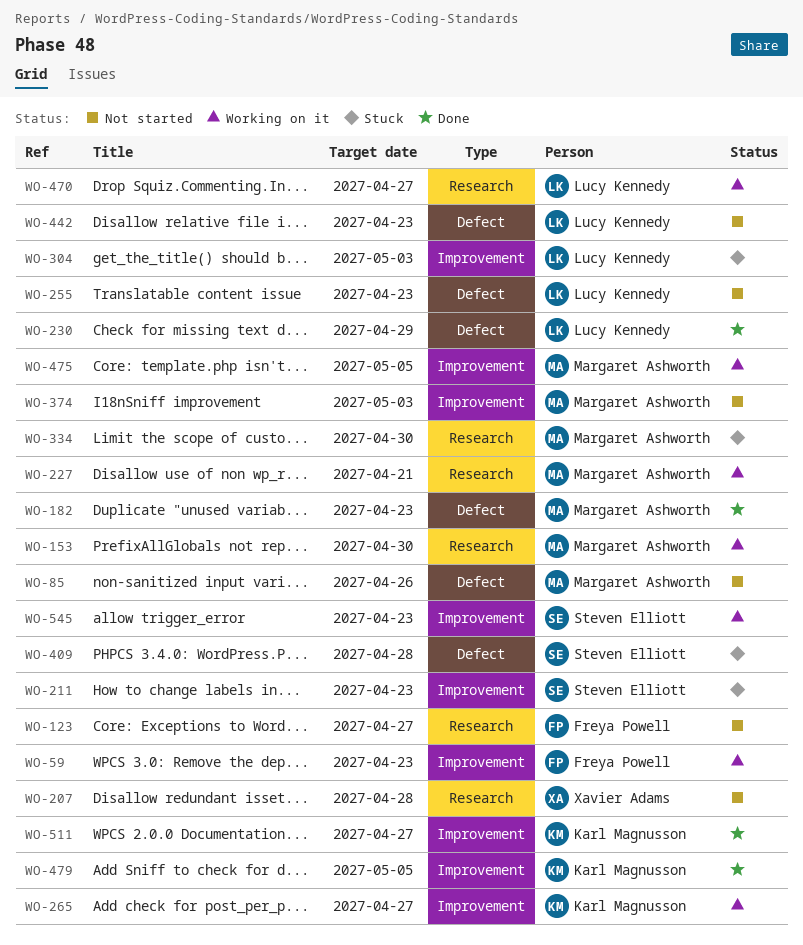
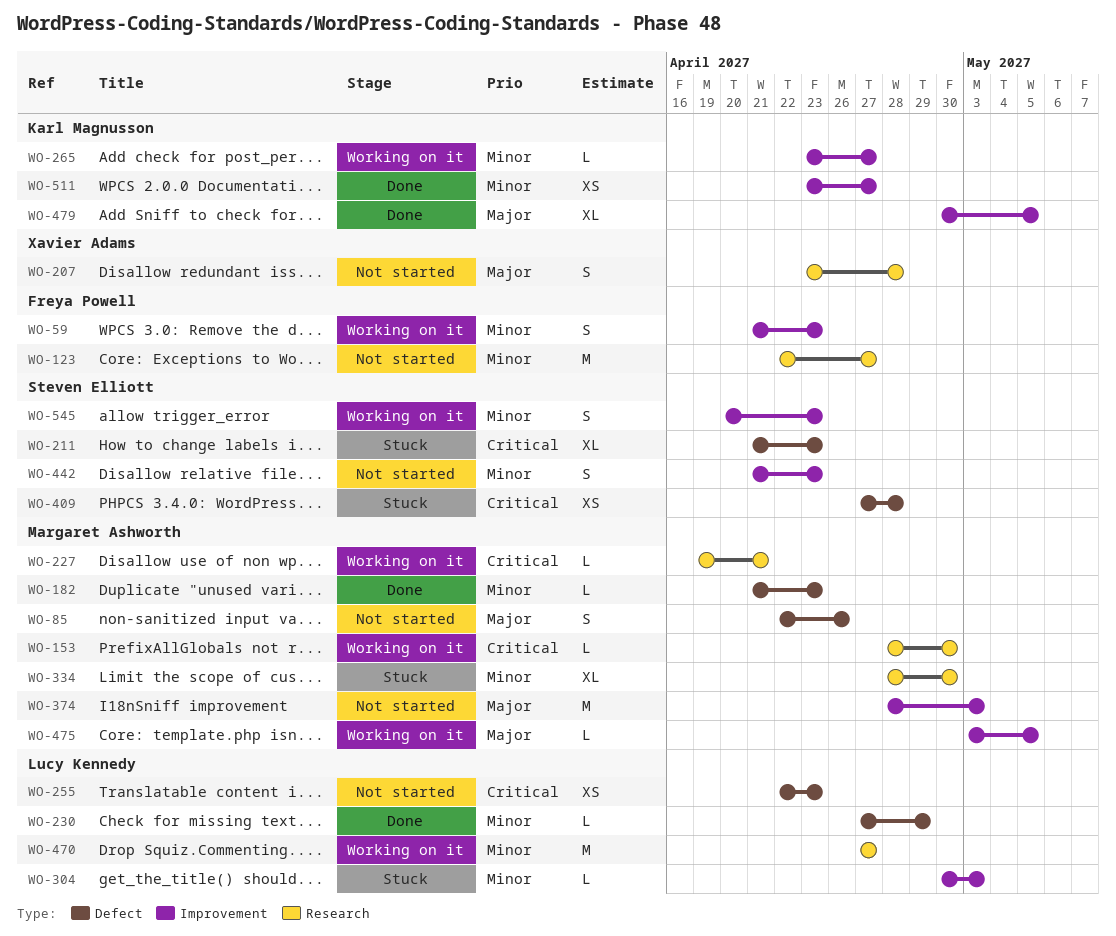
WO-211, label: Improvement -> Defect
WO-442, owner: Lucy Kennedy -> Steven Elliott
WO-442, label: Defect -> Improvement

